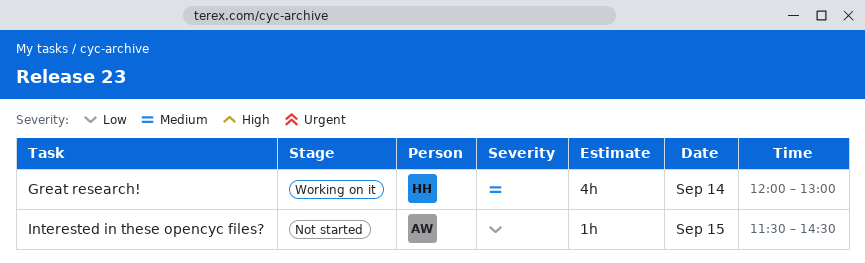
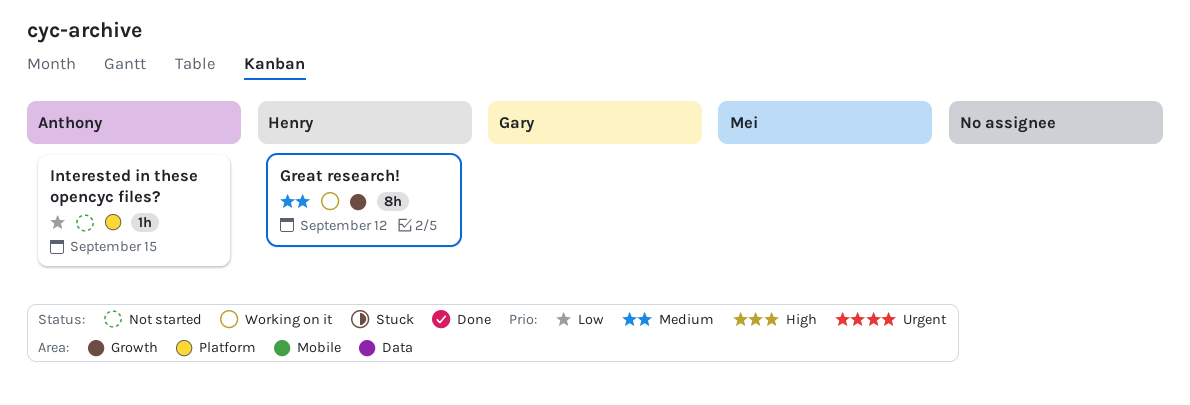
Great research!, estimate: 4h -> 8h
Great research!, day: Sep 14 -> Sep 12

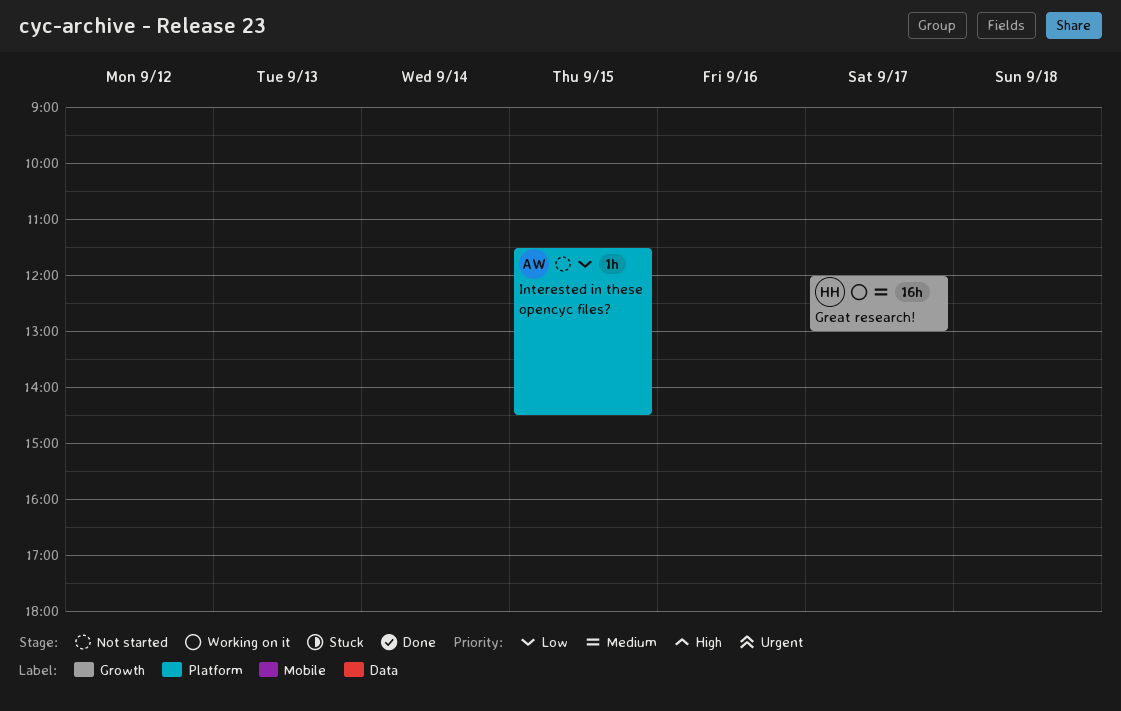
Great research!, estimate: 8h -> 16h
Great research!, day: Sep 12 -> Sep 17

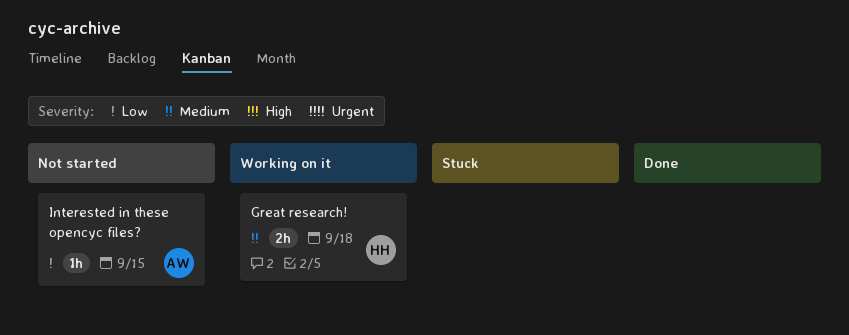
Great research!, estimate: 16h -> 2h
Great research!, day: Sep 17 -> Sep 18

